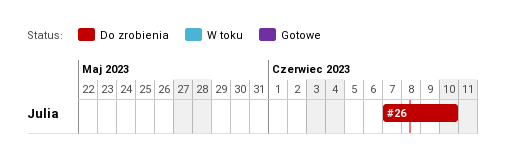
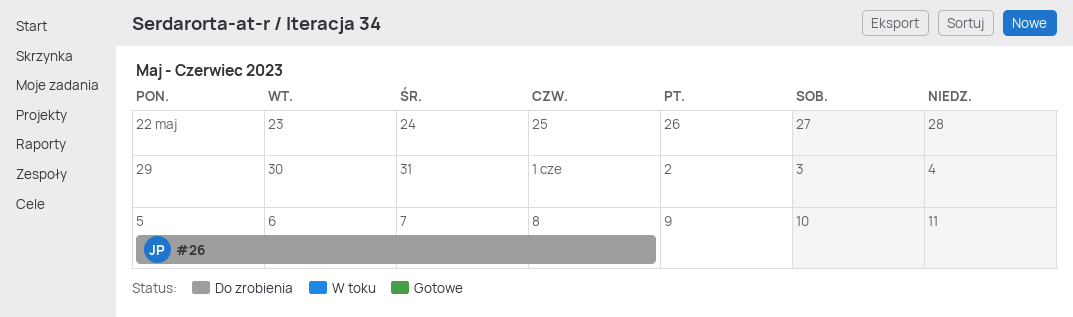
#26, start: Jun 7 -> Jun 5
#26, due: Jun 10 -> Jun 8

